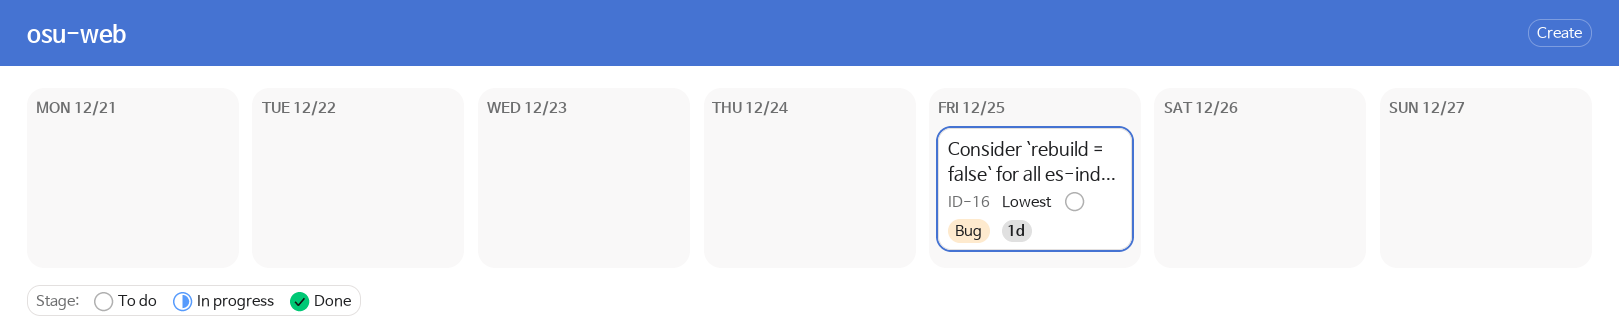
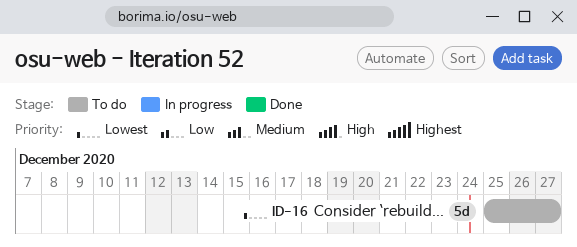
ID-16, estimate: 1d -> 5d
ID-16, due: Dec 25 -> Dec 27

